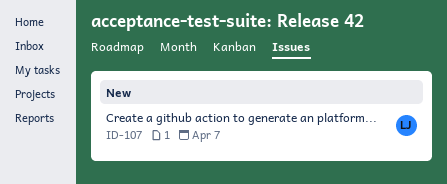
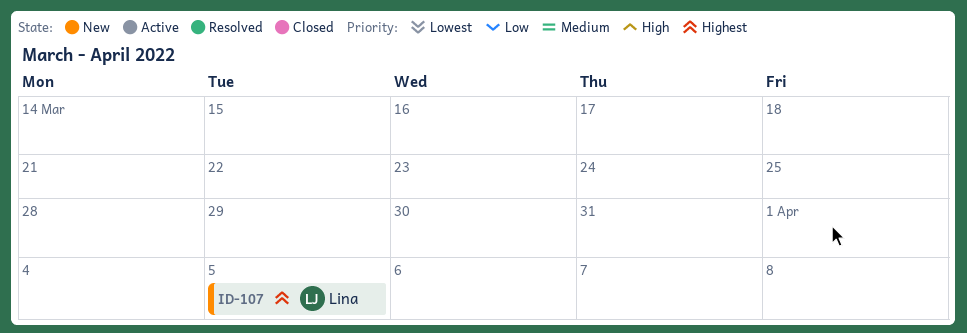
ID-107, due: Apr 7 -> Apr 5

